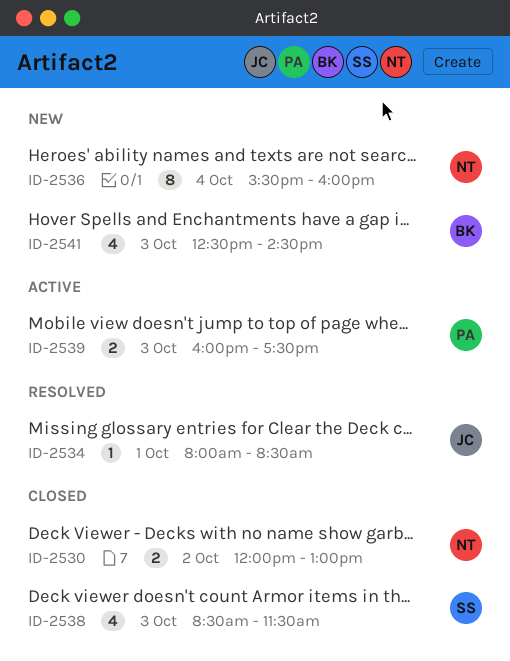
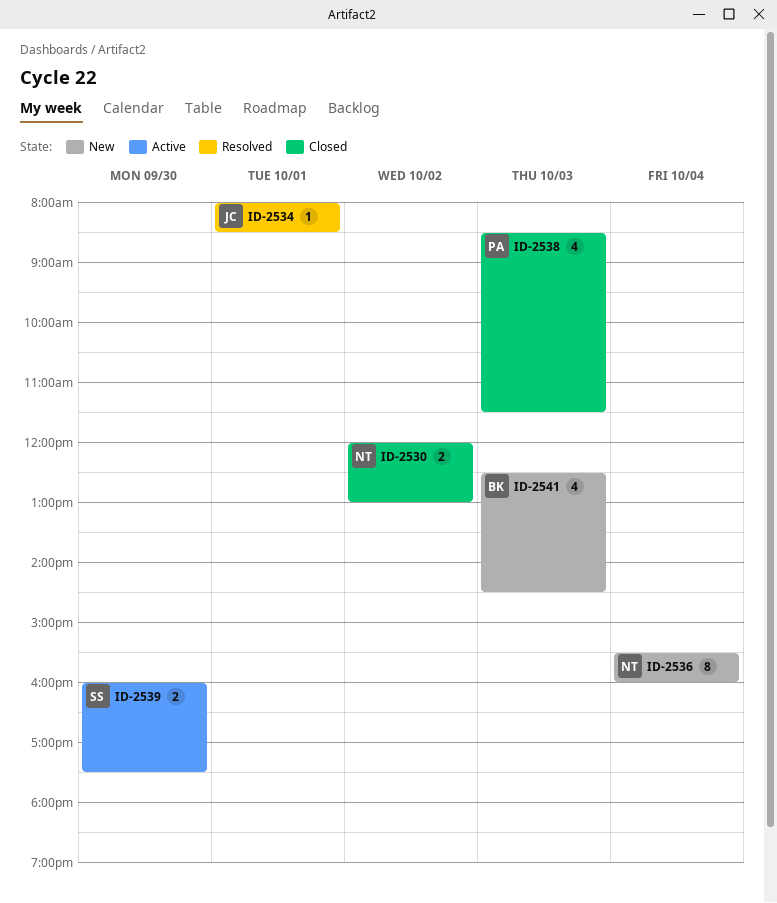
ID-2538, owner: SS -> PA
ID-2539, owner: PA -> SS
ID-2539, day: Oct 3 -> Sep 30

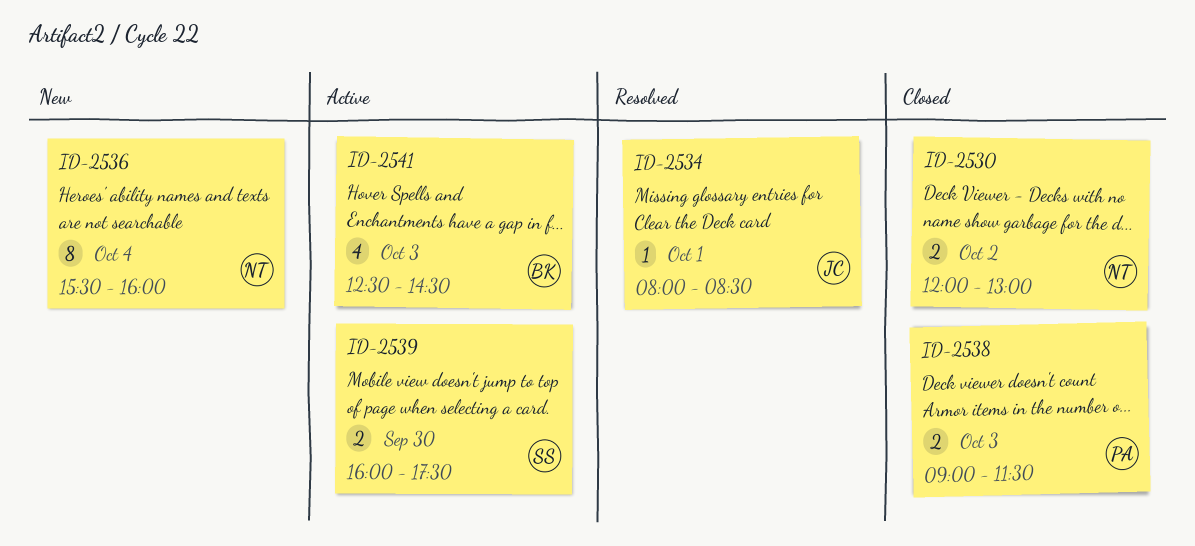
ID-2538, estimate: 4 -> 2
ID-2538, begins: 08:30 -> 09:00
ID-2541, status: New -> Active

